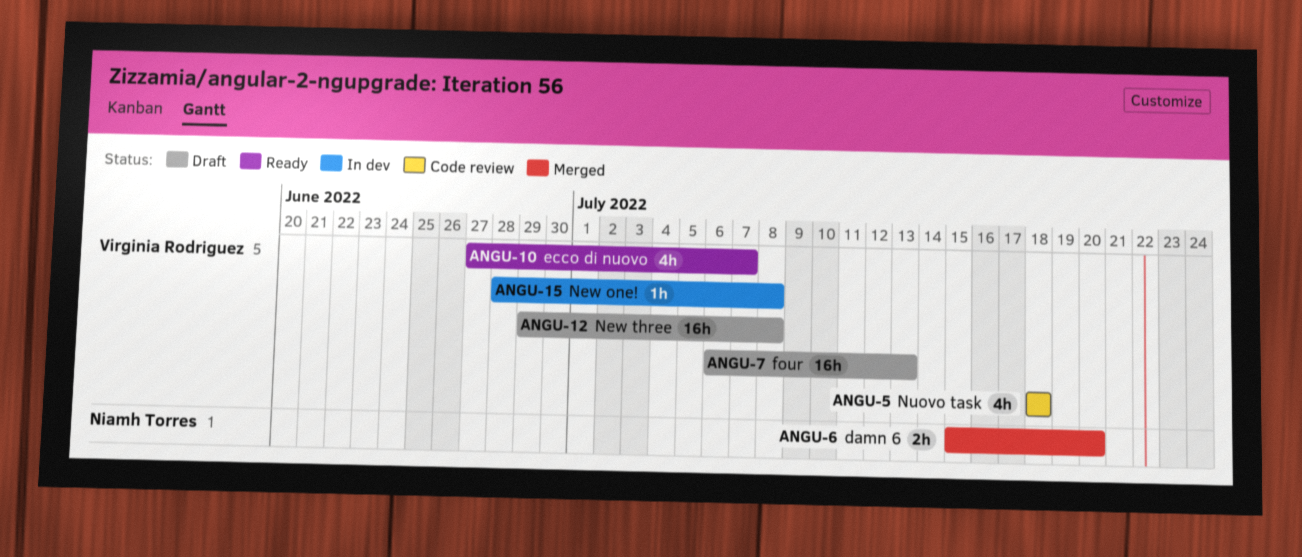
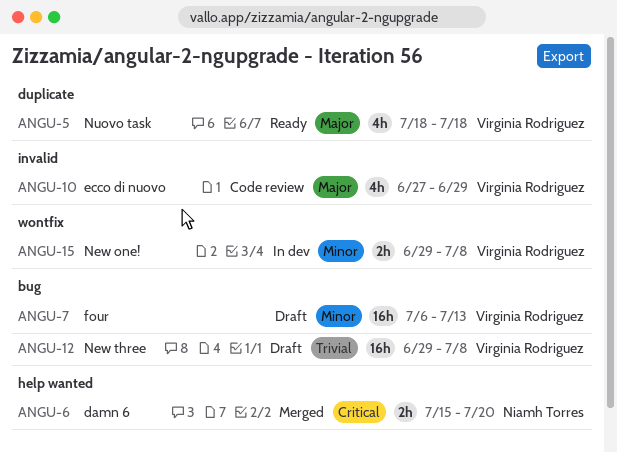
ANGU-5, status: Code review -> Ready
ANGU-10, status: Ready -> Code review
ANGU-10, due: Jul 7 -> Jun 29
ANGU-15, estimate: 1h -> 2h
ANGU-15, start: Jun 28 -> Jun 29

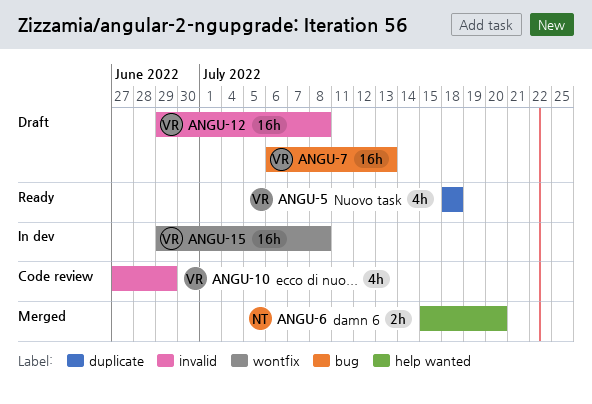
ANGU-12, label: bug -> invalid
ANGU-15, estimate: 2h -> 16h

